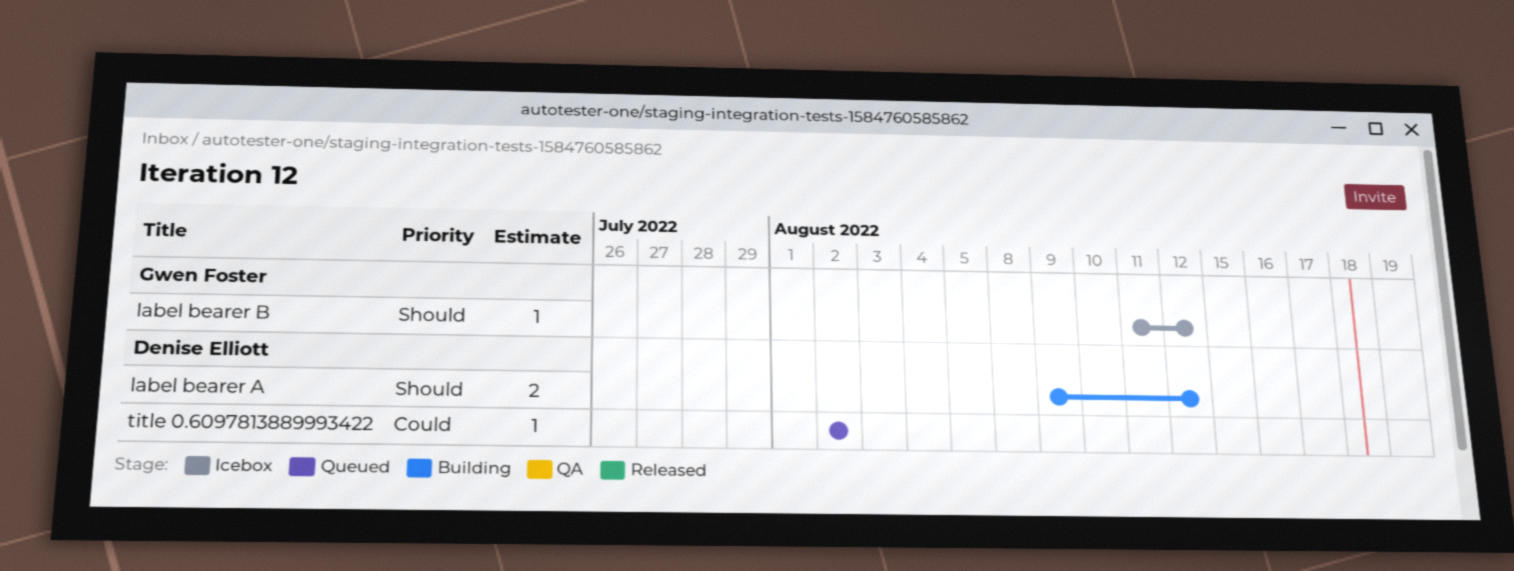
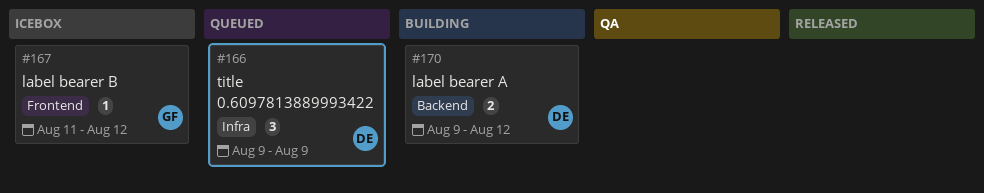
title 0.6097813889993422, estimate: 1 -> 3
title 0.6097813889993422, start: Aug 2 -> Aug 9
title 0.6097813889993422, due: Aug 2 -> Aug 9

